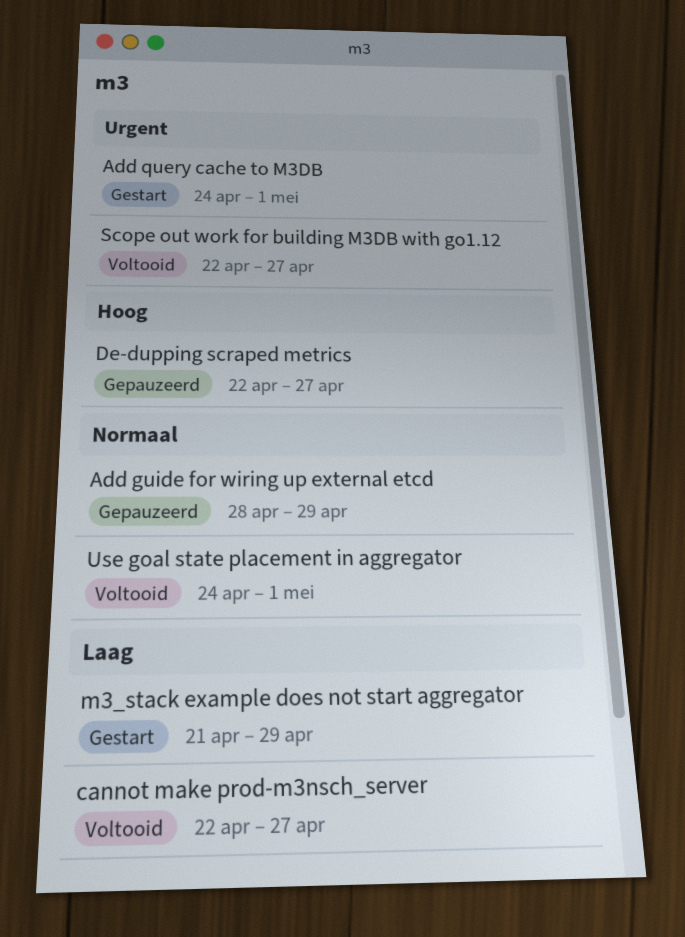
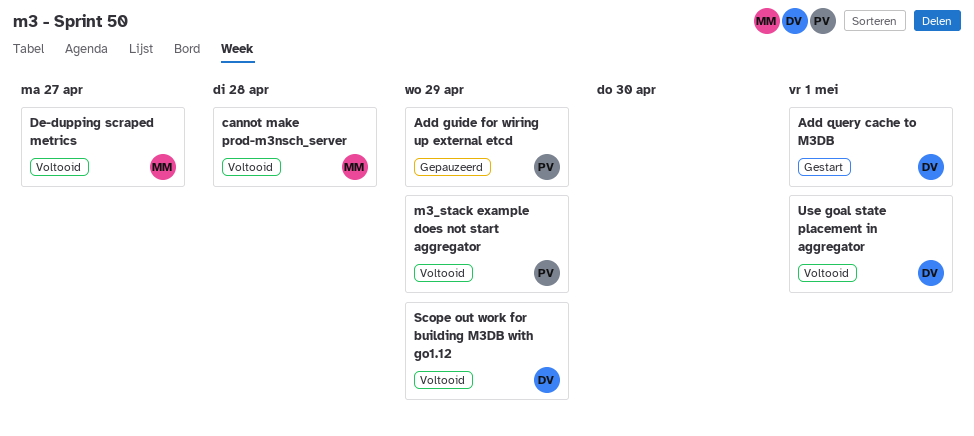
cannot make prod-m3nsch_server, due: Apr 27 -> Apr 28
De-dupping scraped metrics, status: Gepauzeerd -> Voltooid
m3_stack example does not start aggregator, status: Gestart -> Voltooid
Scope out work for building M3DB with go1.12, due: Apr 27 -> Apr 29

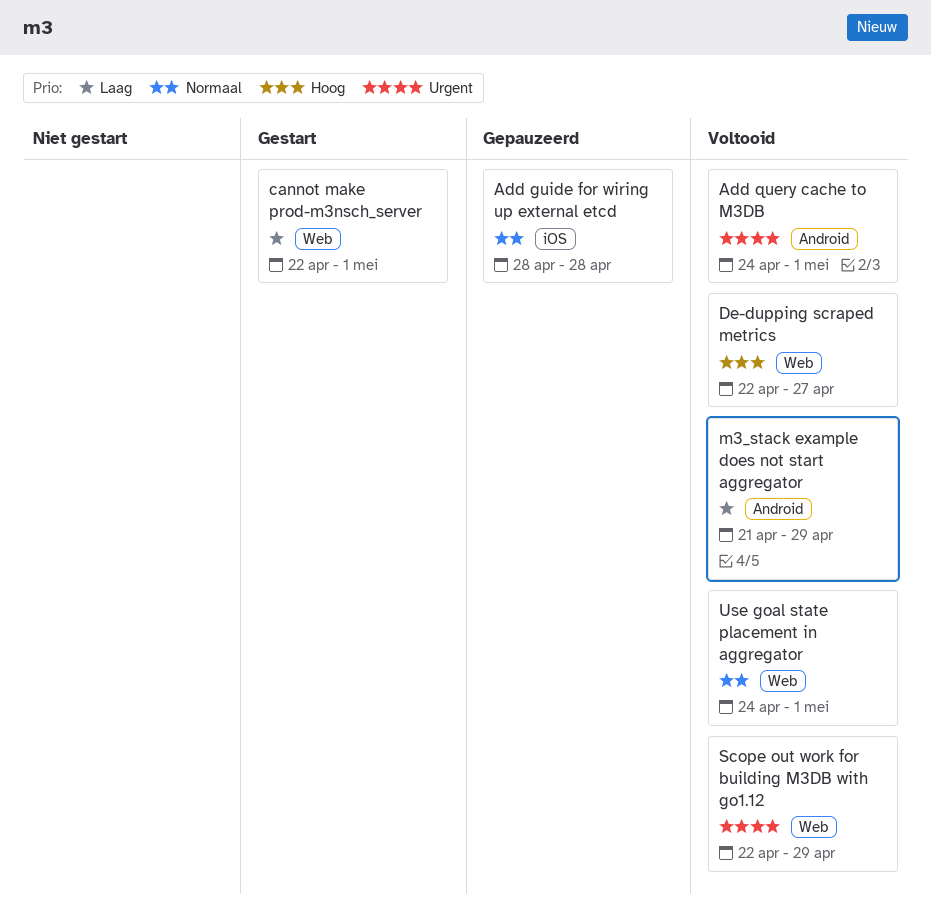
Add guide for wiring up external etcd, due: Apr 29 -> Apr 28
Add query cache to M3DB, status: Gestart -> Voltooid
cannot make prod-m3nsch_server, status: Voltooid -> Gestart
cannot make prod-m3nsch_server, due: Apr 28 -> May 1

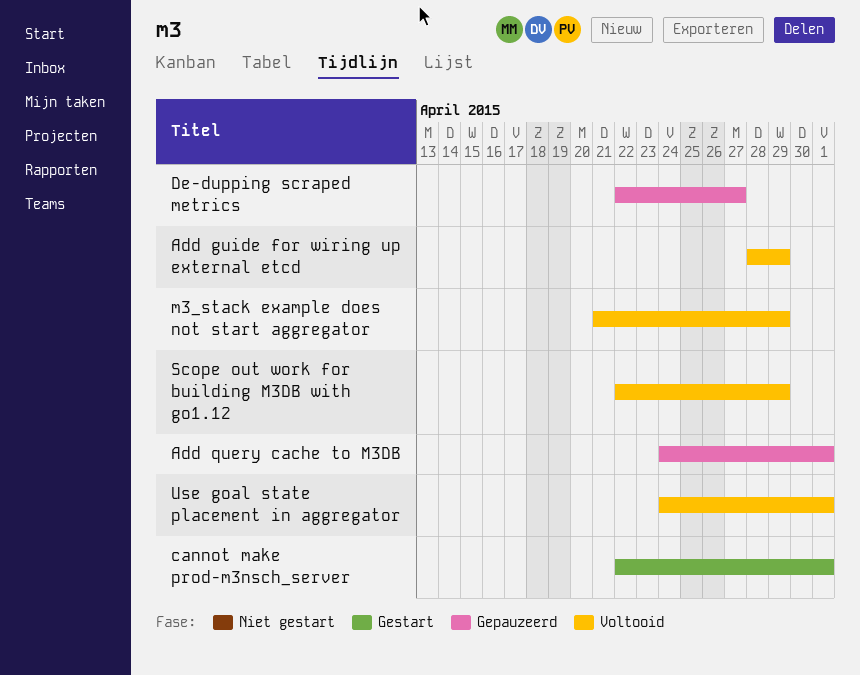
Add guide for wiring up external etcd, status: Gepauzeerd -> Voltooid
Add guide for wiring up external etcd, due: Apr 28 -> Apr 29
Add query cache to M3DB, status: Voltooid -> Gepauzeerd
De-dupping scraped metrics, status: Voltooid -> Gepauzeerd

